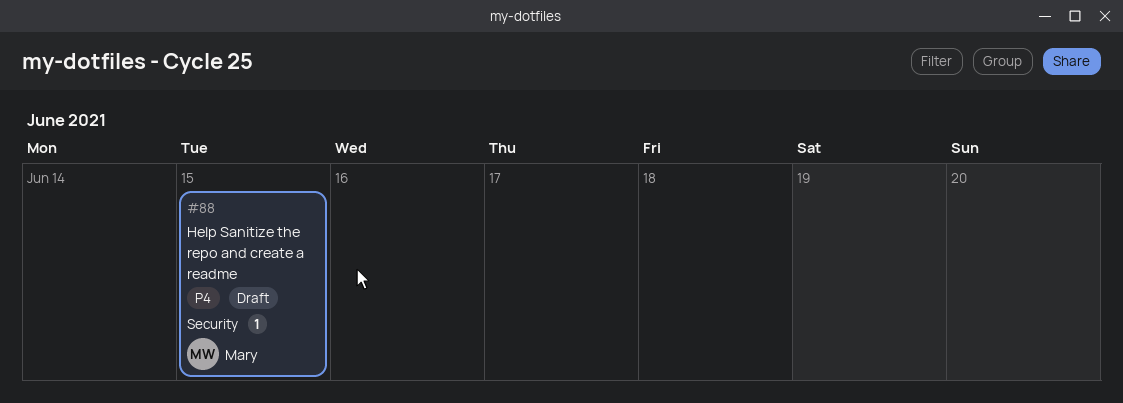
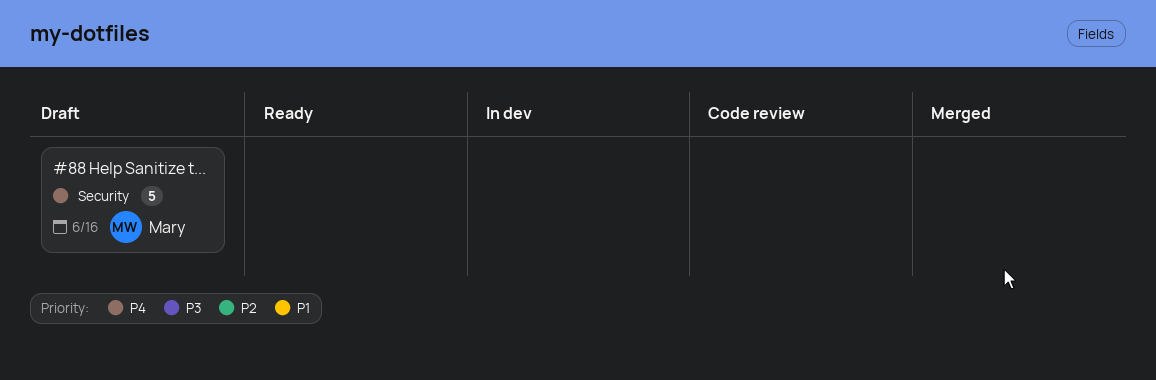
#88, estimate: 1 -> 5
#88, due: Jun 15 -> Jun 16

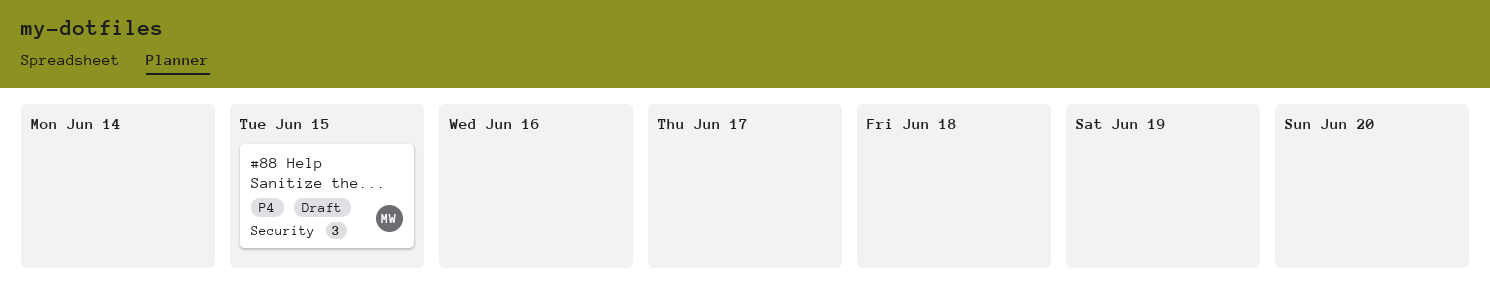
#88, estimate: 5 -> 3
#88, due: Jun 16 -> Jun 15

